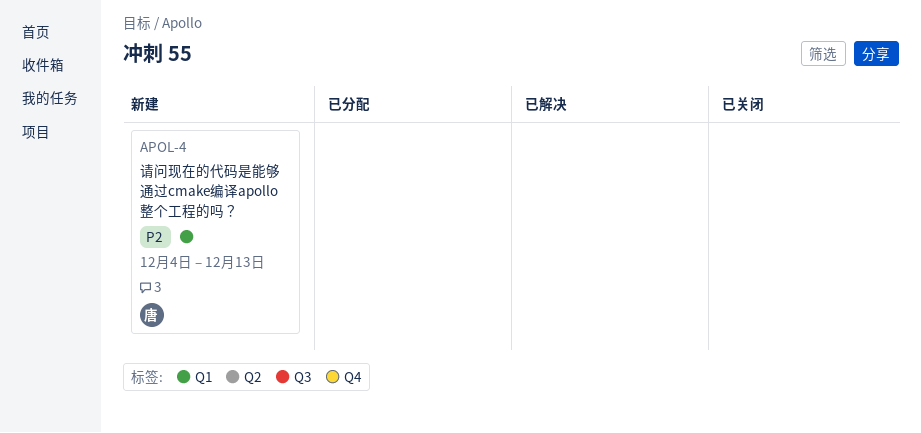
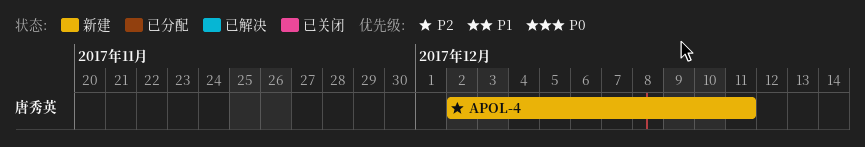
APOL-4, start: Dec 4 -> Dec 2
APOL-4, due: Dec 13 -> Dec 11

